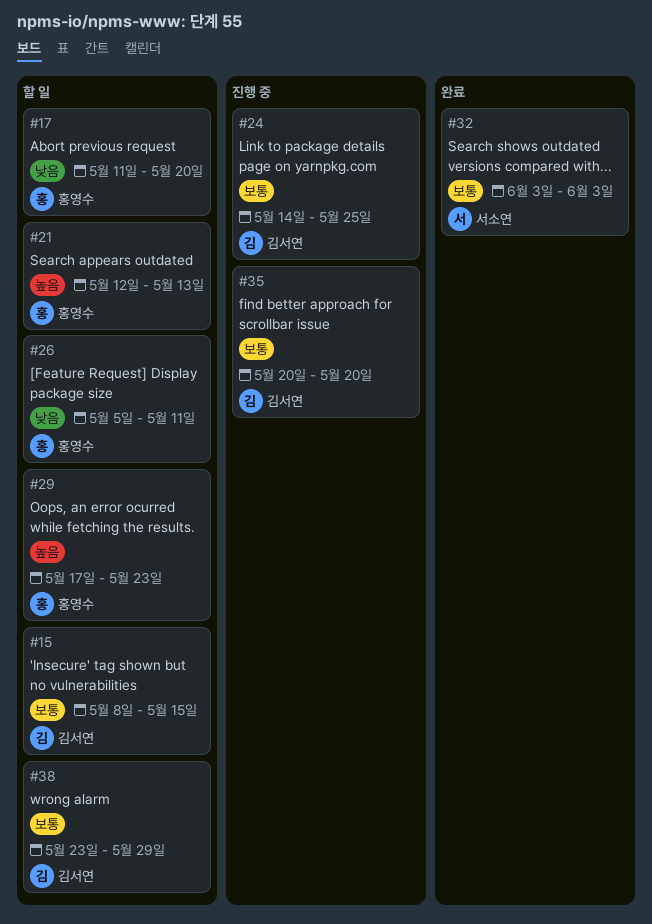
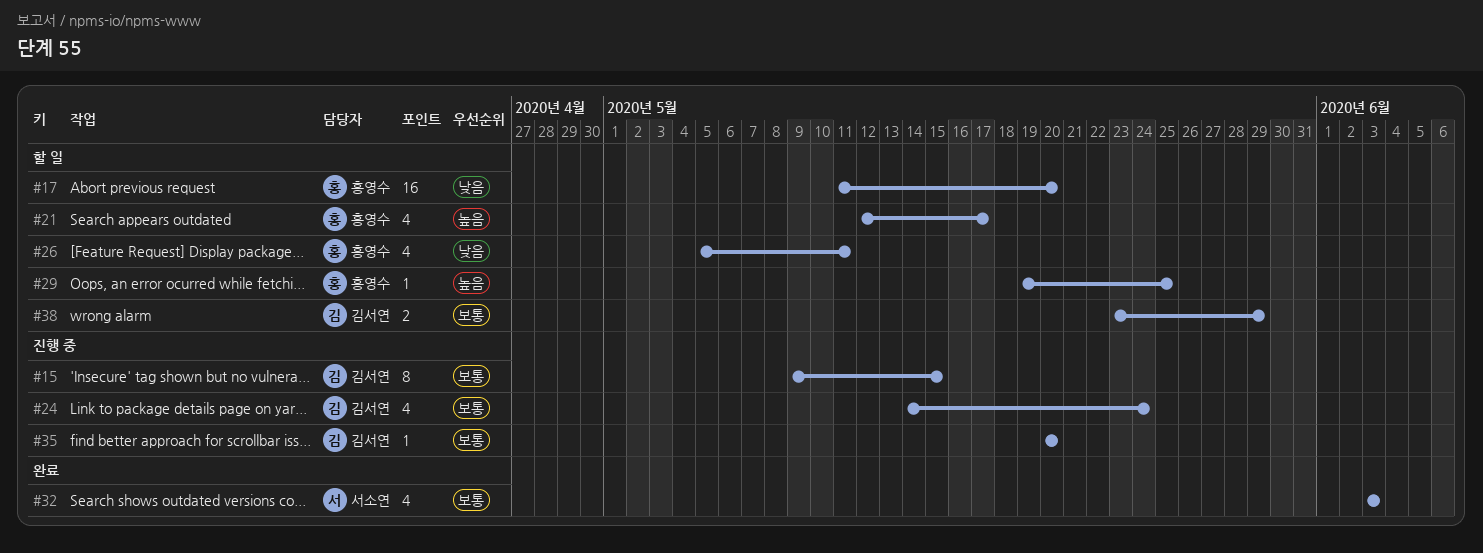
#15, status: 할 일 -> 진행 중
#15, start: May 8 -> May 9
#21, due: May 13 -> May 17
#24, due: May 25 -> May 24
#29, start: May 17 -> May 19
#29, due: May 23 -> May 25

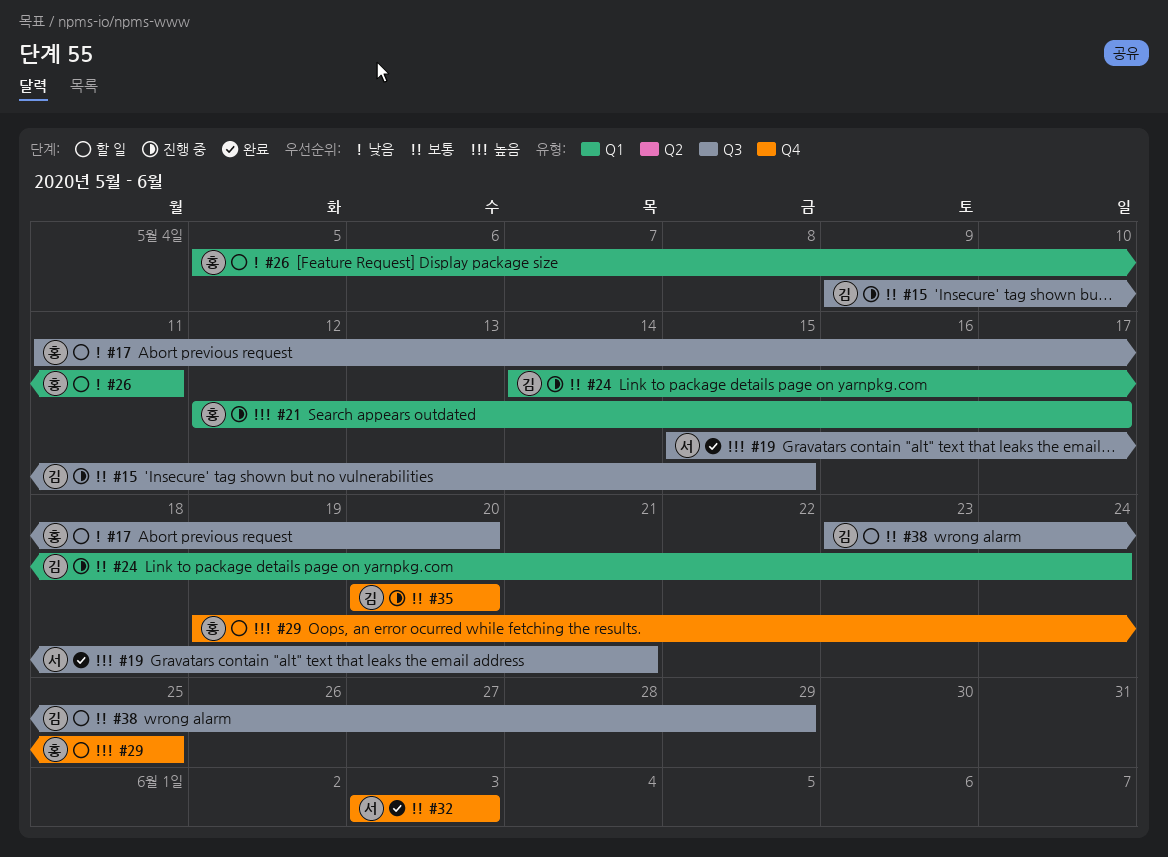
#19: none -> present
#21, status: 할 일 -> 진행 중

